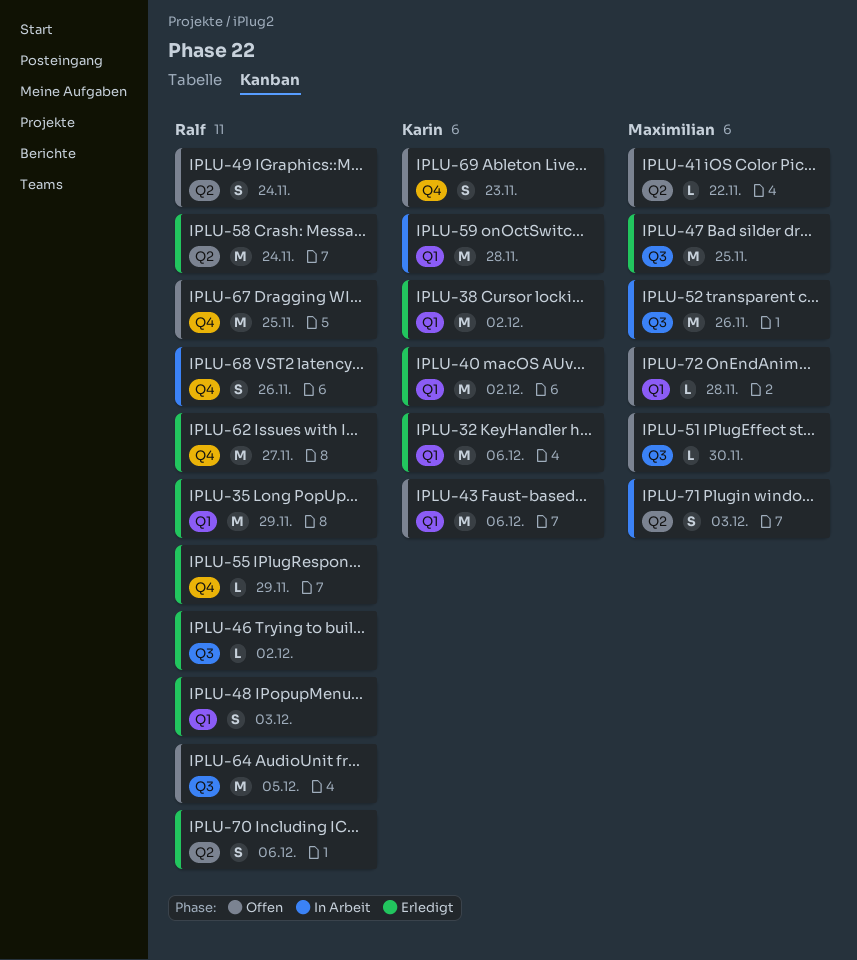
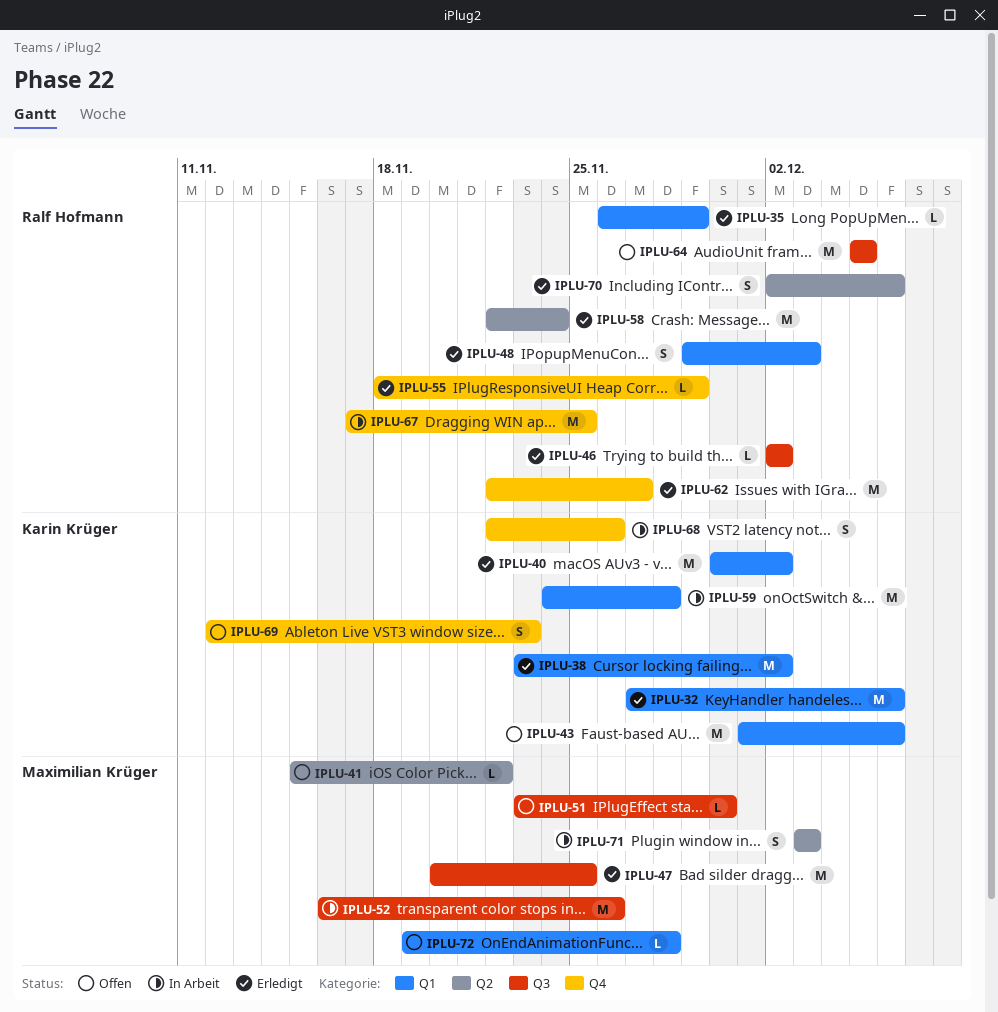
IPLU-35, estimate: M -> L
IPLU-49: present -> none
IPLU-67, status: Offen -> In Arbeit
IPLU-68, owner: Ralf Hofmann -> Karin Krüger

